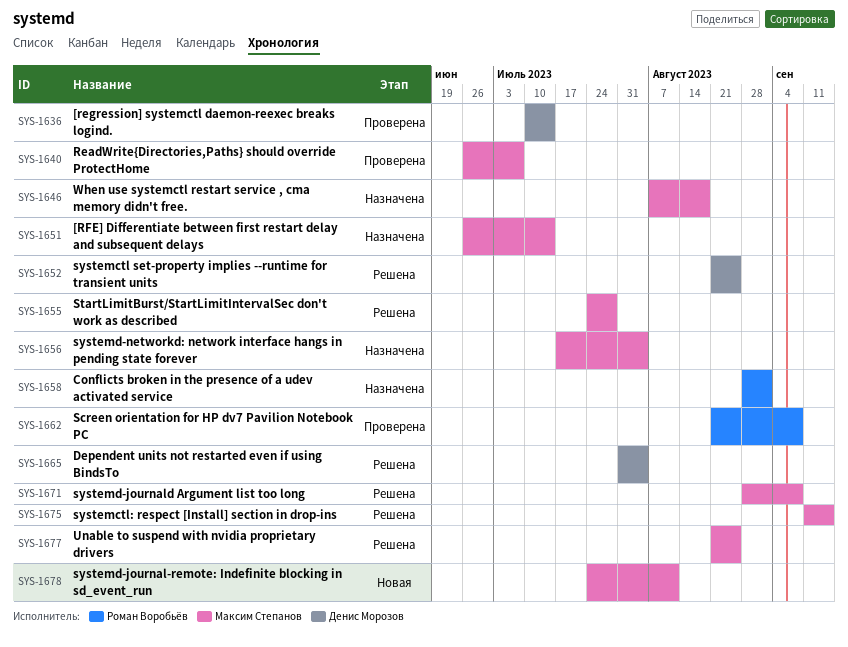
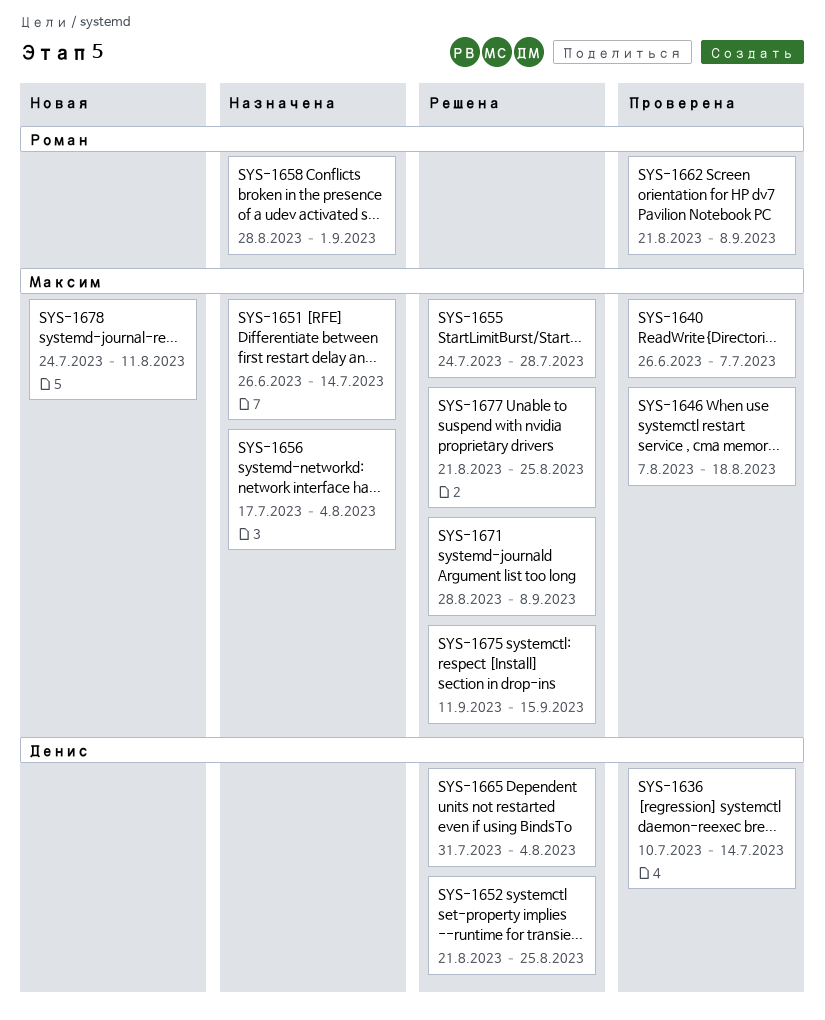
SYS-1646, status: Назначена -> Проверена

